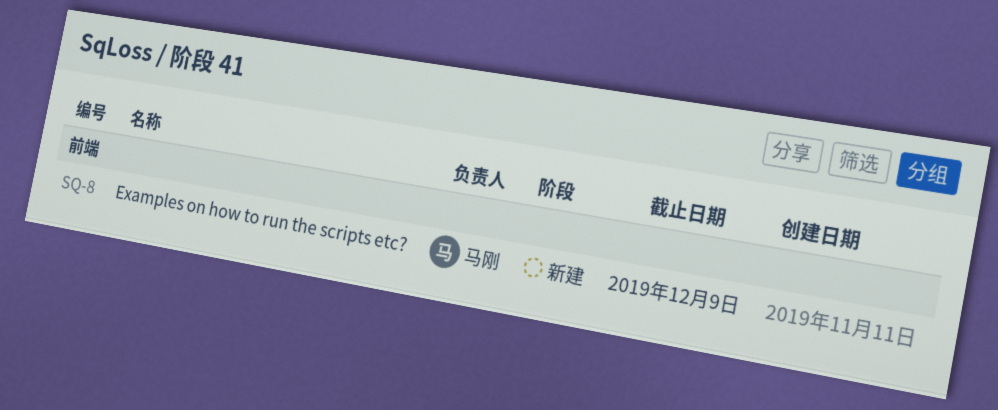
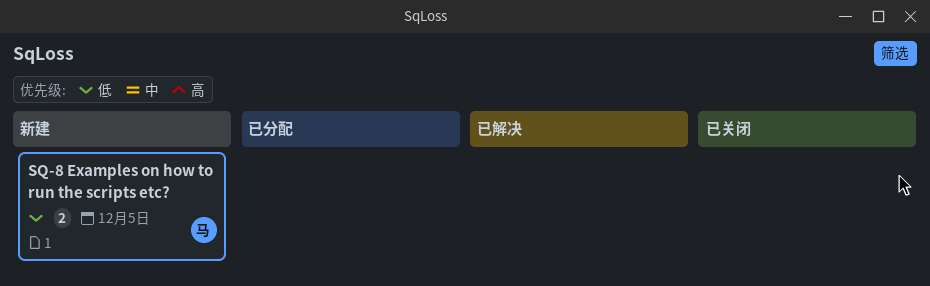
SQ-8, due: Dec 9 -> Dec 5

